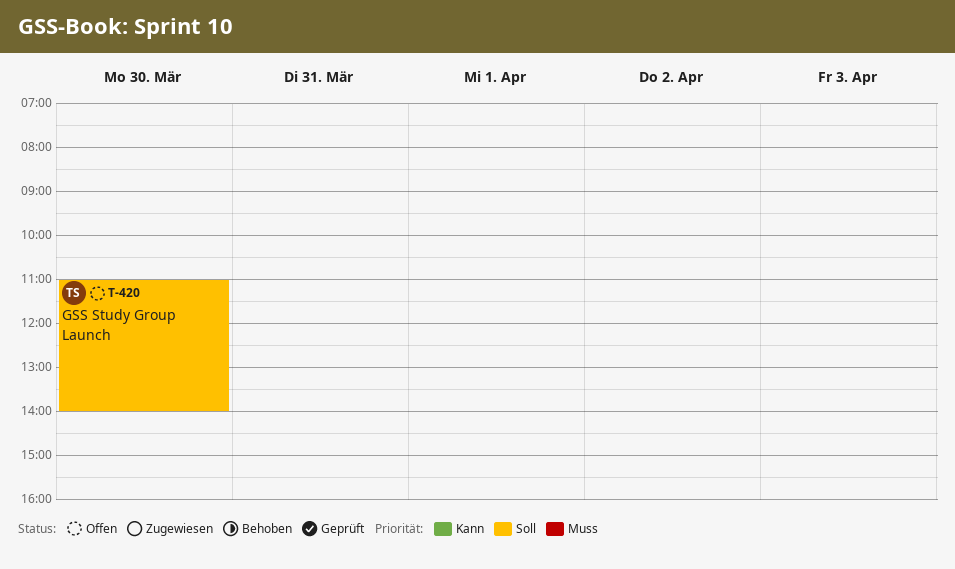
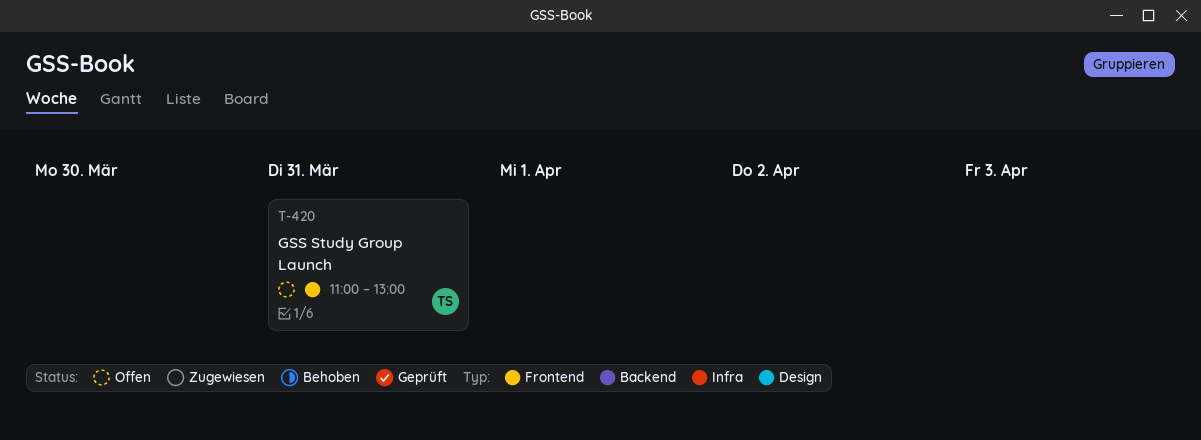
T-420, day: Mar 30 -> Mar 31
T-420, ends: 14:00 -> 13:00

